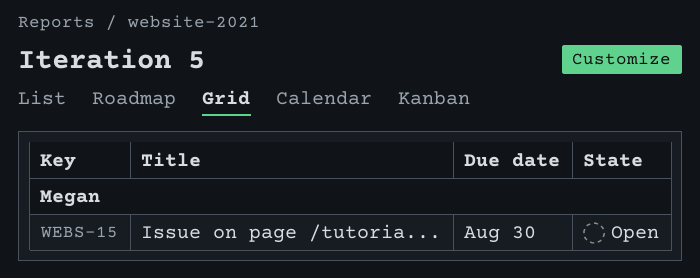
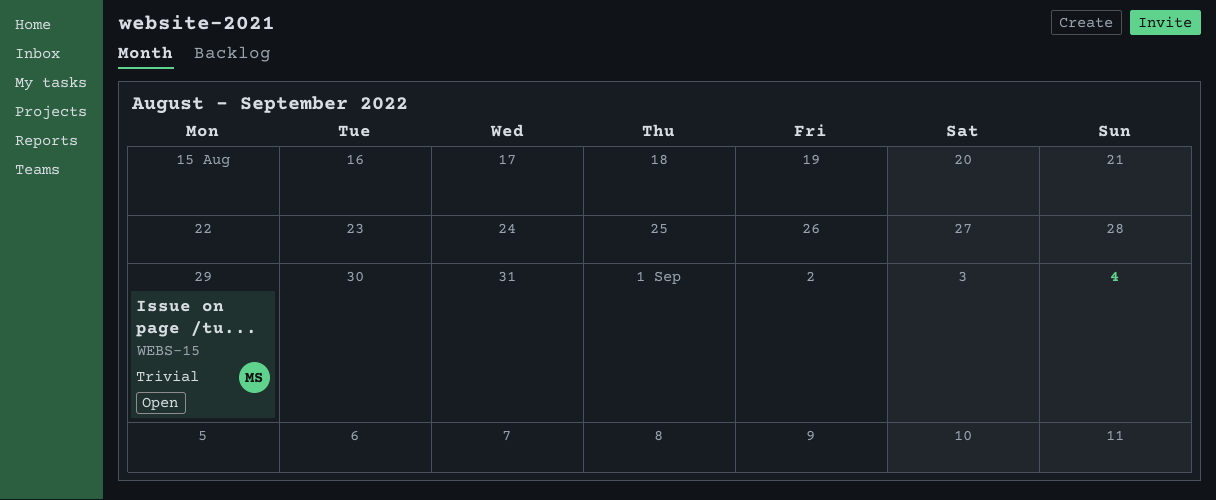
WEBS-15, due: Aug 30 -> Aug 29

